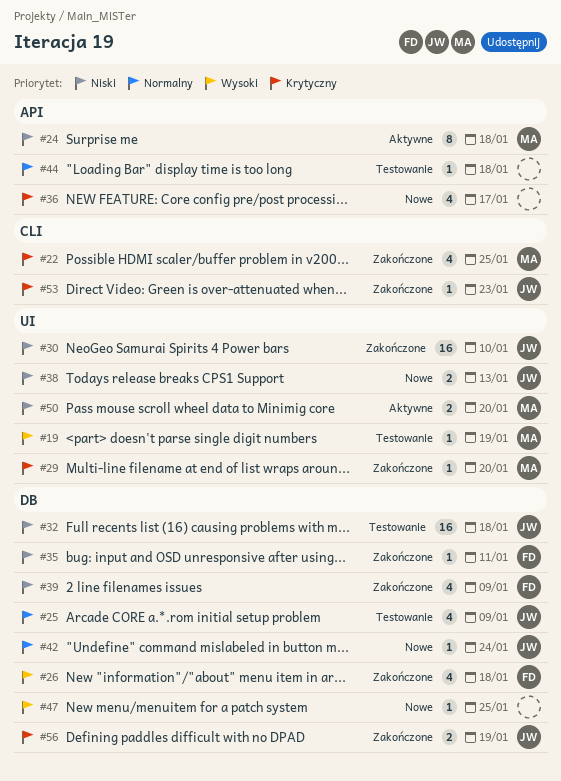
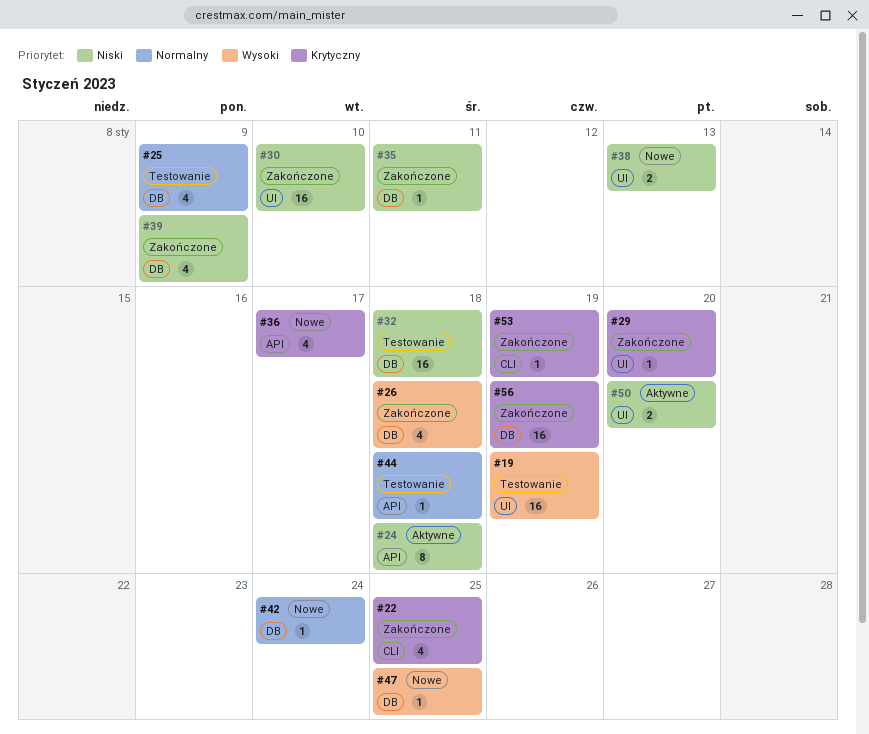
#19, estimate: 1 -> 16
#53, due: Jan 23 -> Jan 19
#56, estimate: 2 -> 16

